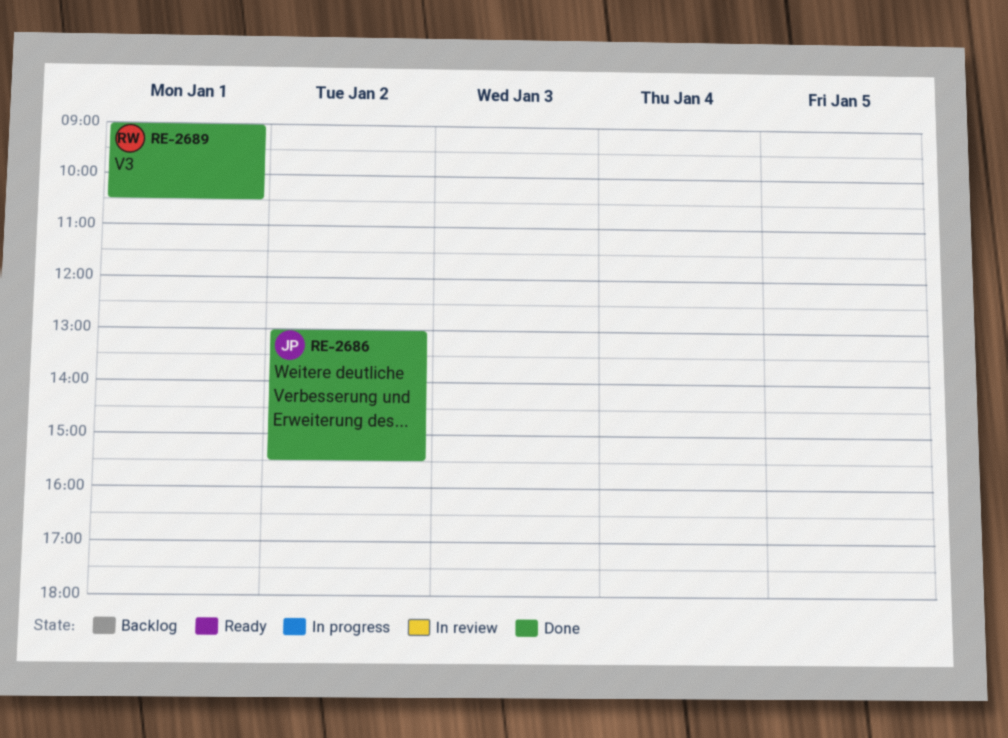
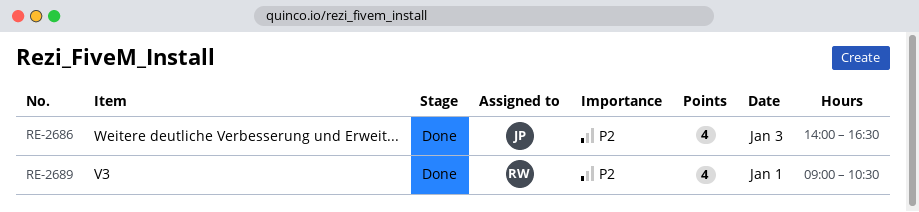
RE-2686, day: Jan 2 -> Jan 3
RE-2686, begins: 13:00 -> 14:00
RE-2686, ends: 15:30 -> 16:30

